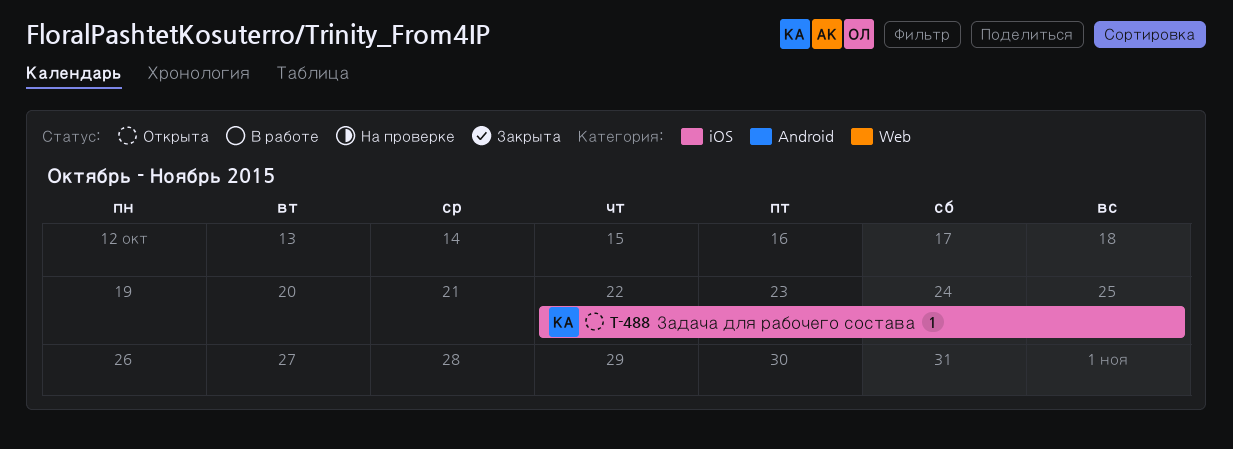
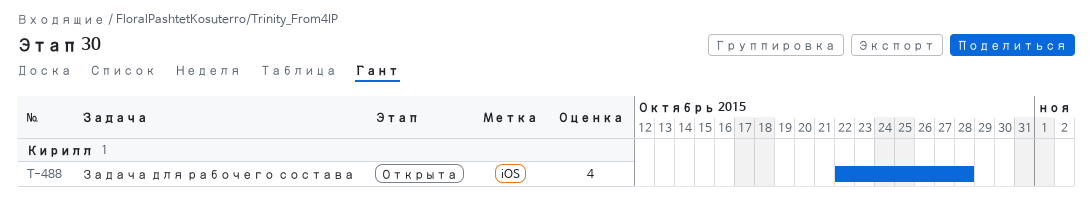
T-488, estimate: 1 -> 4
T-488, due: Oct 25 -> Oct 28

